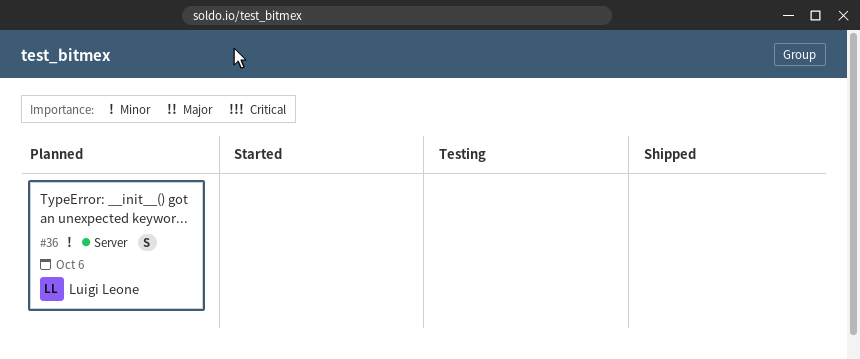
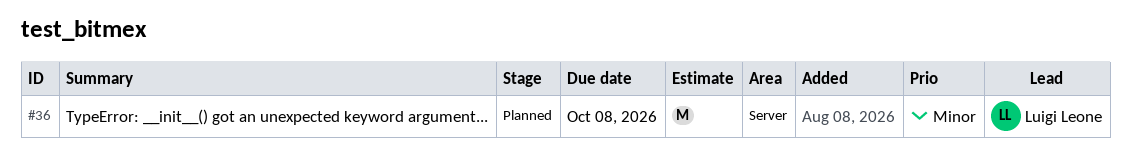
#36, estimate: S -> M
#36, due: Oct 6 -> Oct 8

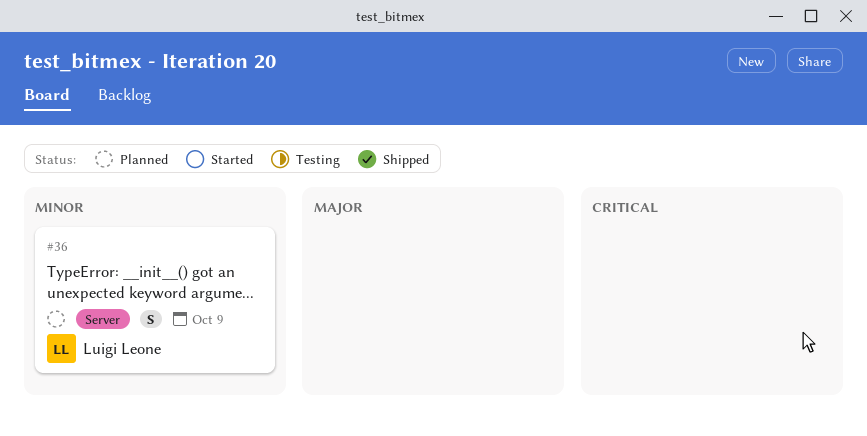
#36, estimate: M -> S
#36, due: Oct 8 -> Oct 9

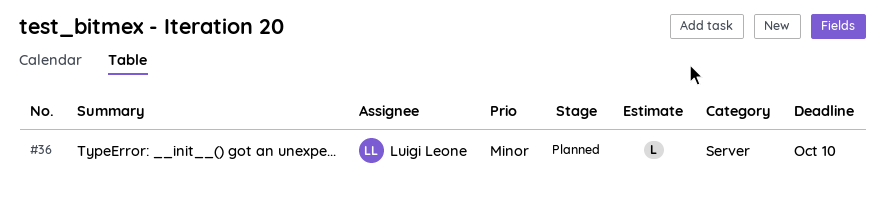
#36, estimate: S -> L
#36, due: Oct 9 -> Oct 10

